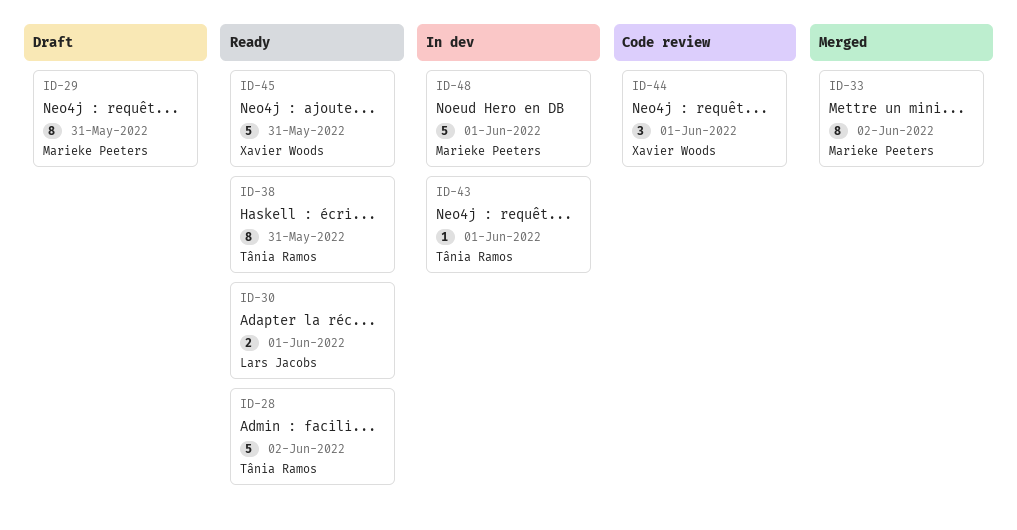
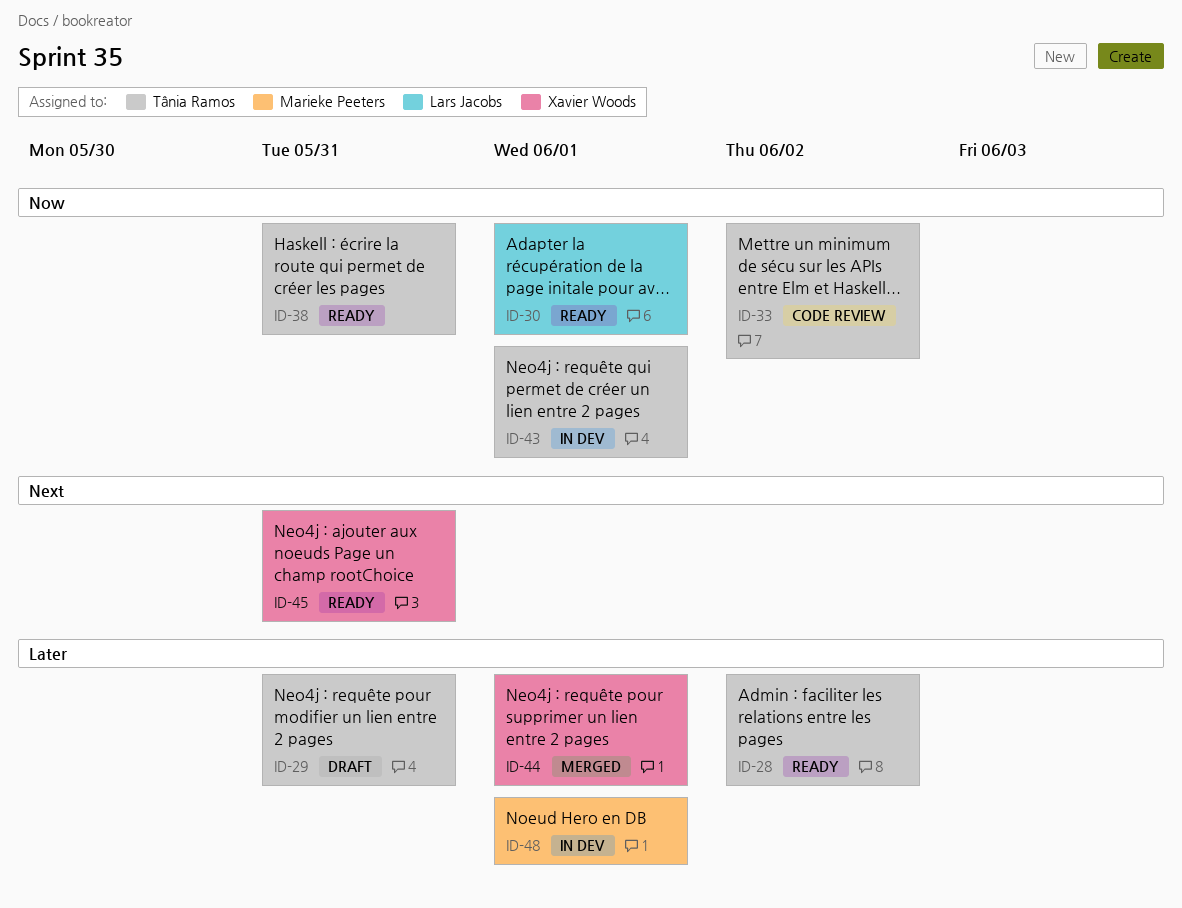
ID-29, owner: Marieke Peeters -> Tânia Ramos
ID-33, status: Merged -> Code review
ID-33, owner: Marieke Peeters -> Tânia Ramos
ID-44, status: Code review -> Merged

